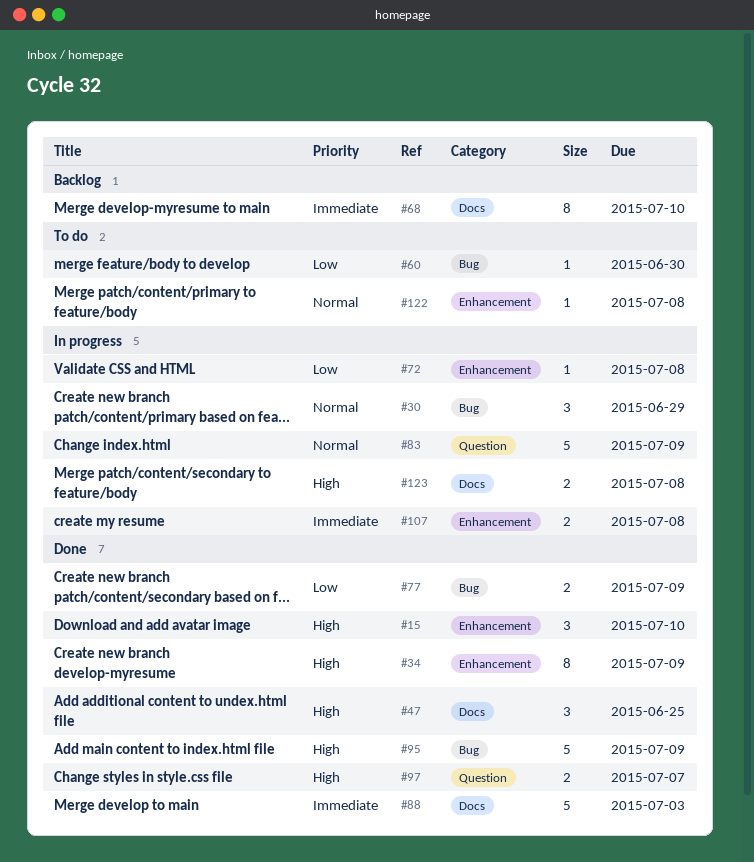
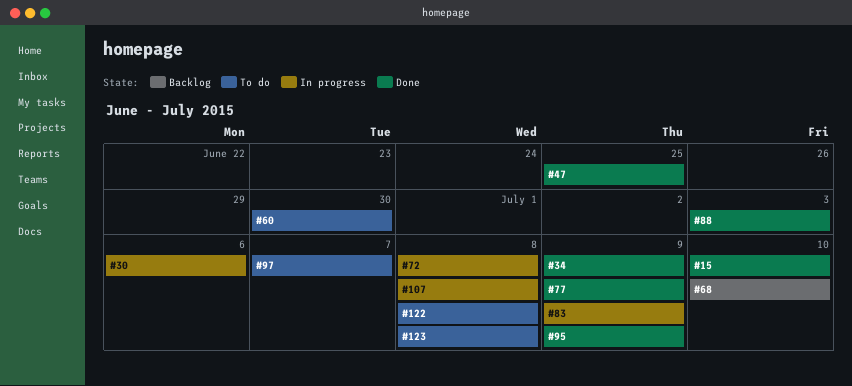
#30, due: Jun 29 -> Jul 6
#97, status: Done -> To do
#123, status: In progress -> To do

